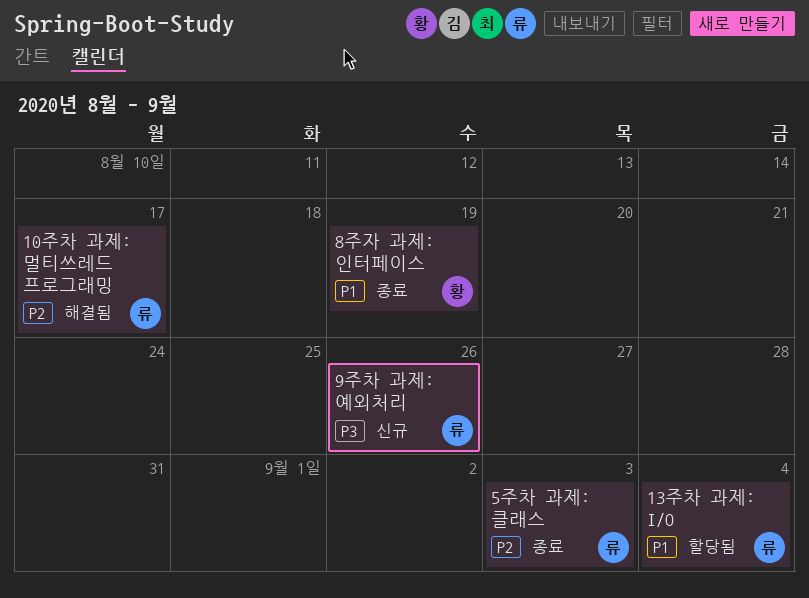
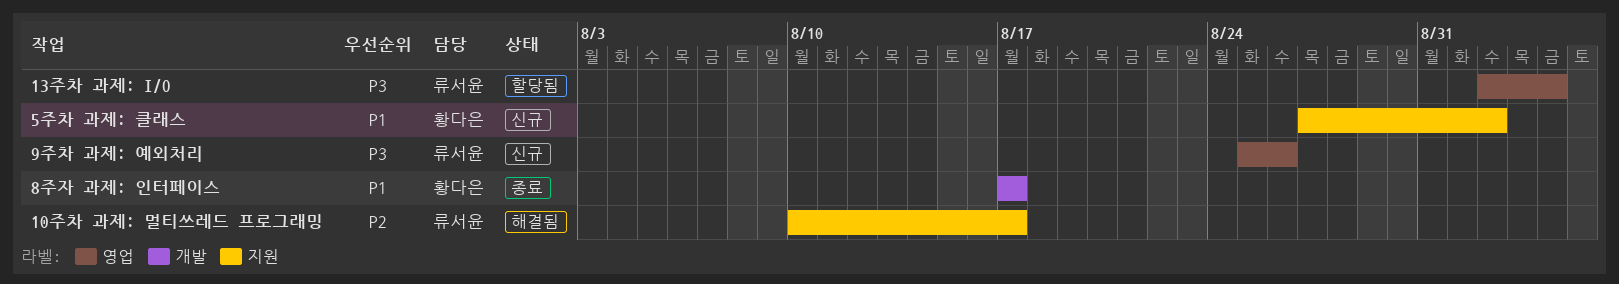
13주차 과제: I/O, priority: P1 -> P3
5주차 과제: 클래스, status: 종료 -> 신규
5주차 과제: 클래스, owner: 류서윤 -> 황다은
5주차 과제: 클래스, priority: P2 -> P1
5주차 과제: 클래스, due: Sep 3 -> Sep 2
8주자 과제: 인터페이스, due: Aug 19 -> Aug 17

